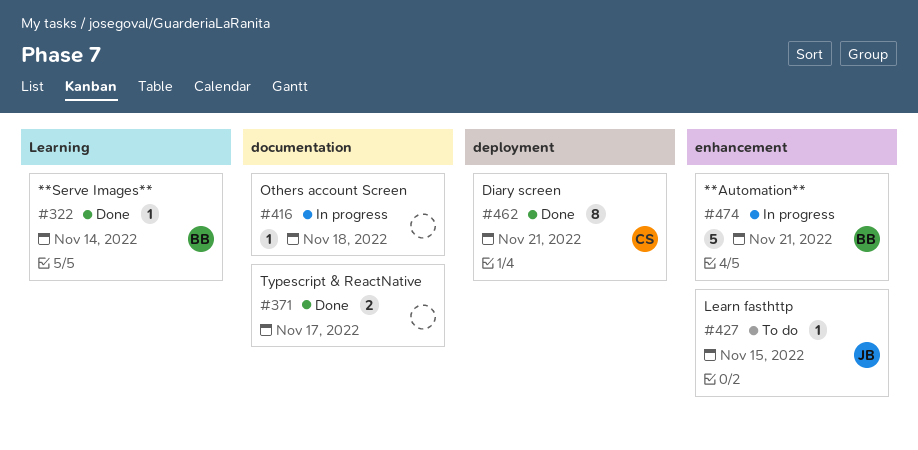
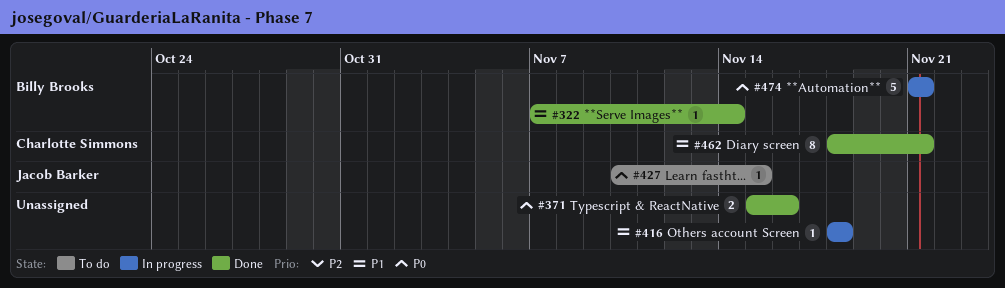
#371, due: Nov 17 -> Nov 16

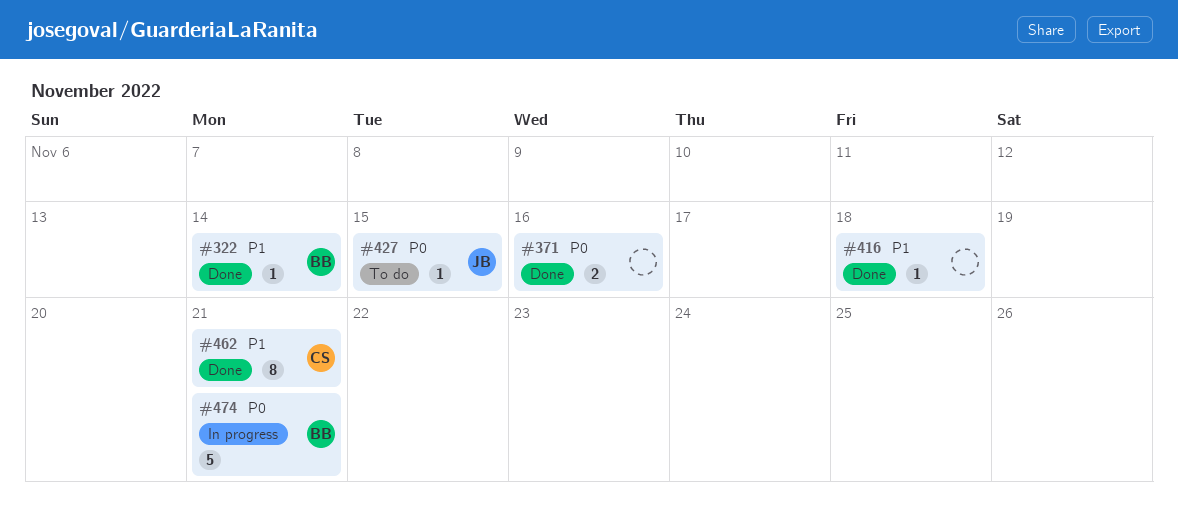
#416, status: In progress -> Done

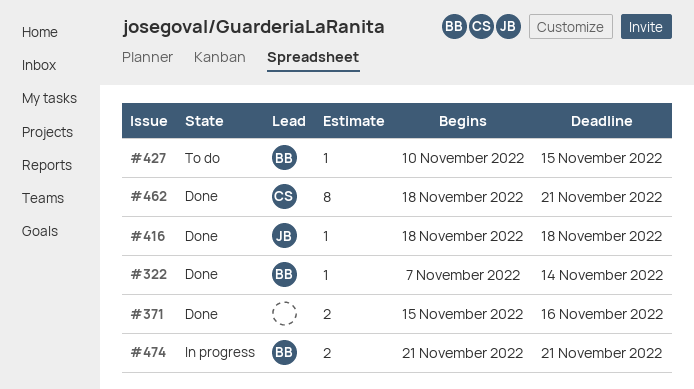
#416, owner: none -> JB
#427, owner: JB -> BB
#474, estimate: 5 -> 2

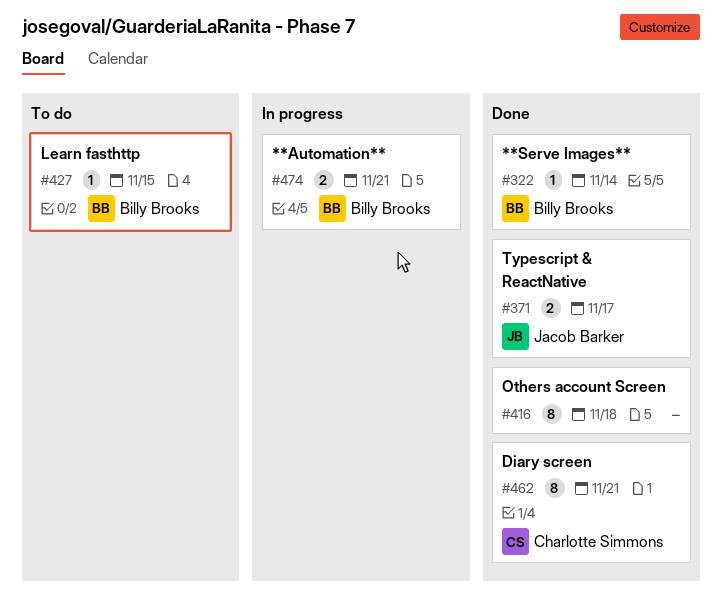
#371, owner: none -> Jacob Barker
#371, due: Nov 16 -> Nov 17
#416, owner: Jacob Barker -> none
#416, estimate: 1 -> 8

